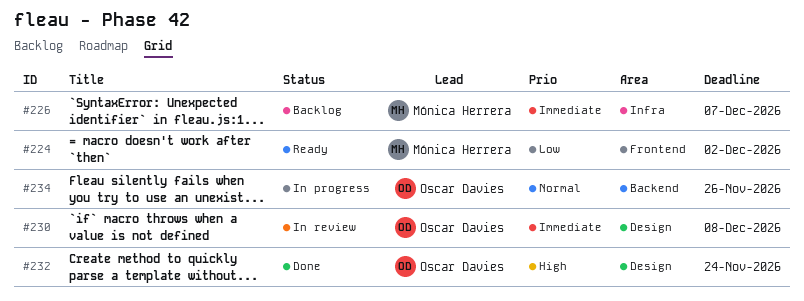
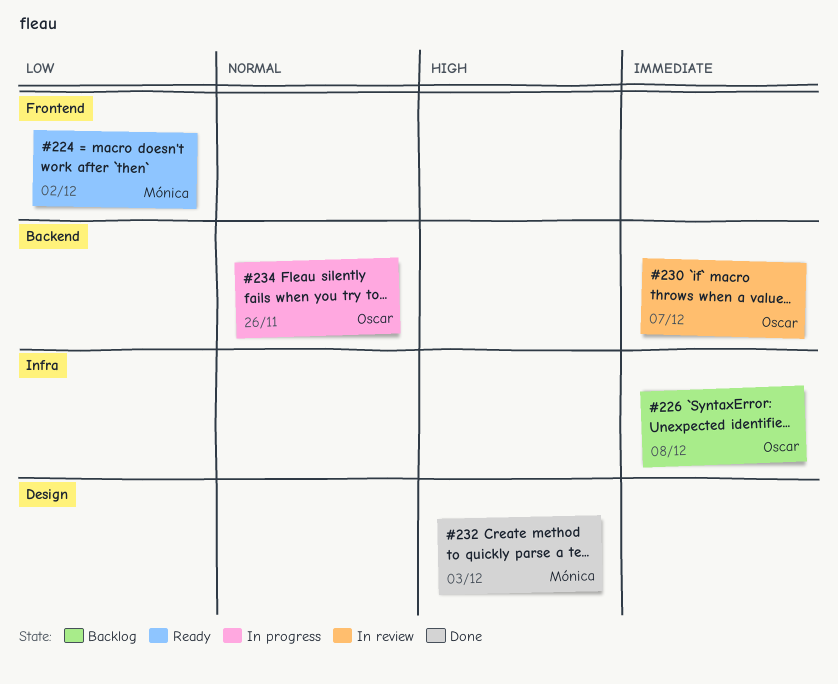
#226, owner: Mónica Herrera -> Oscar Davies
#226, due: Dec 7 -> Dec 8
#230, label: Design -> Backend
#230, due: Dec 8 -> Dec 7
#232, owner: Oscar Davies -> Mónica Herrera
#232, due: Nov 24 -> Dec 3

